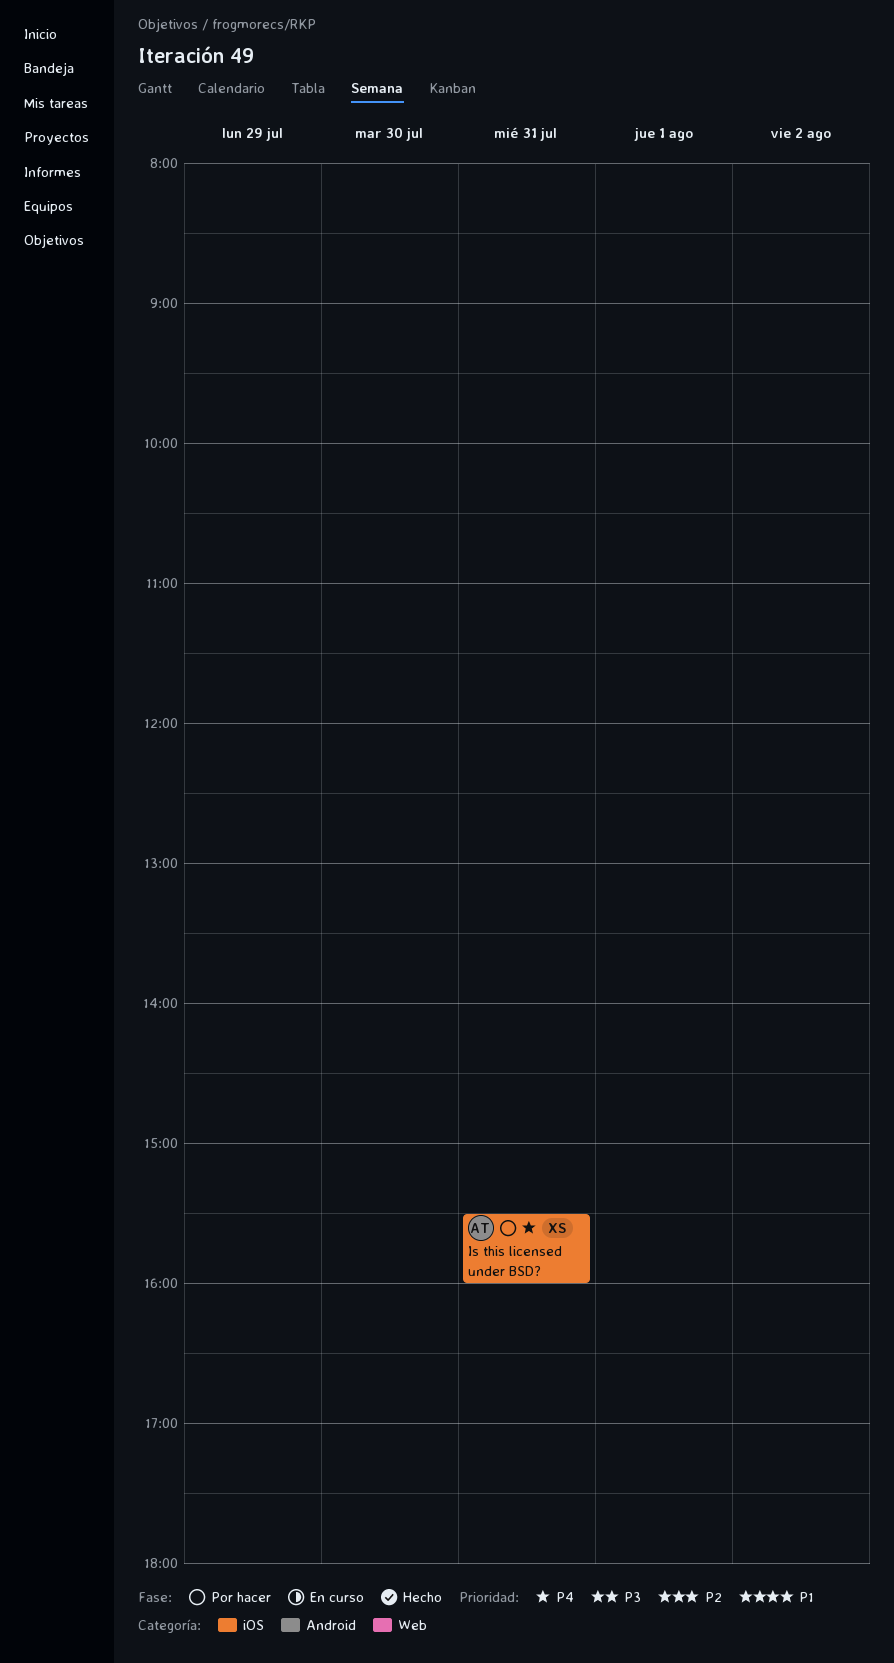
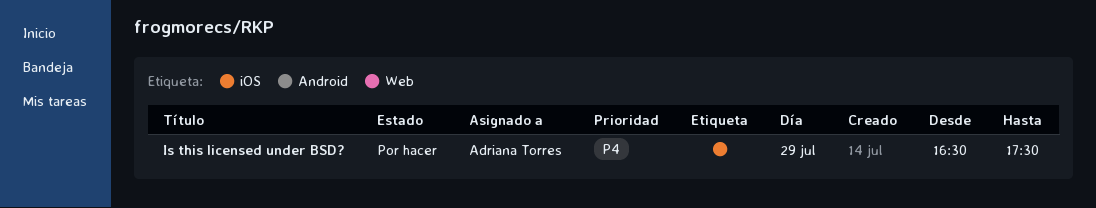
Is this licensed under BSD?, day: Jul 31 -> Jul 29
Is this licensed under BSD?, begins: 15:30 -> 16:30
Is this licensed under BSD?, ends: 16:00 -> 17:30

